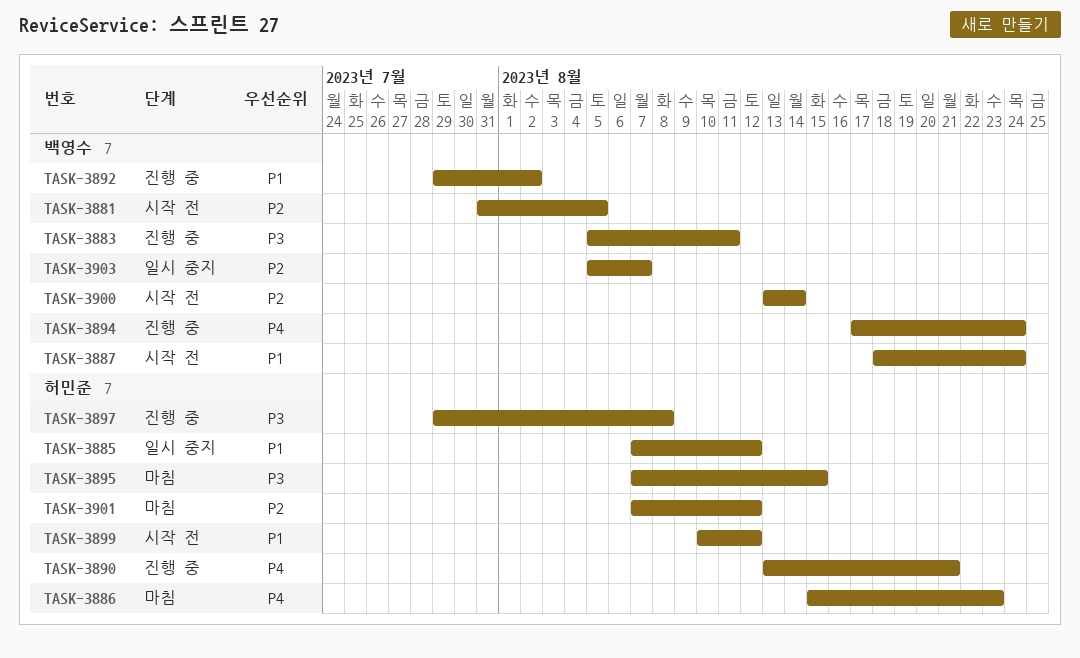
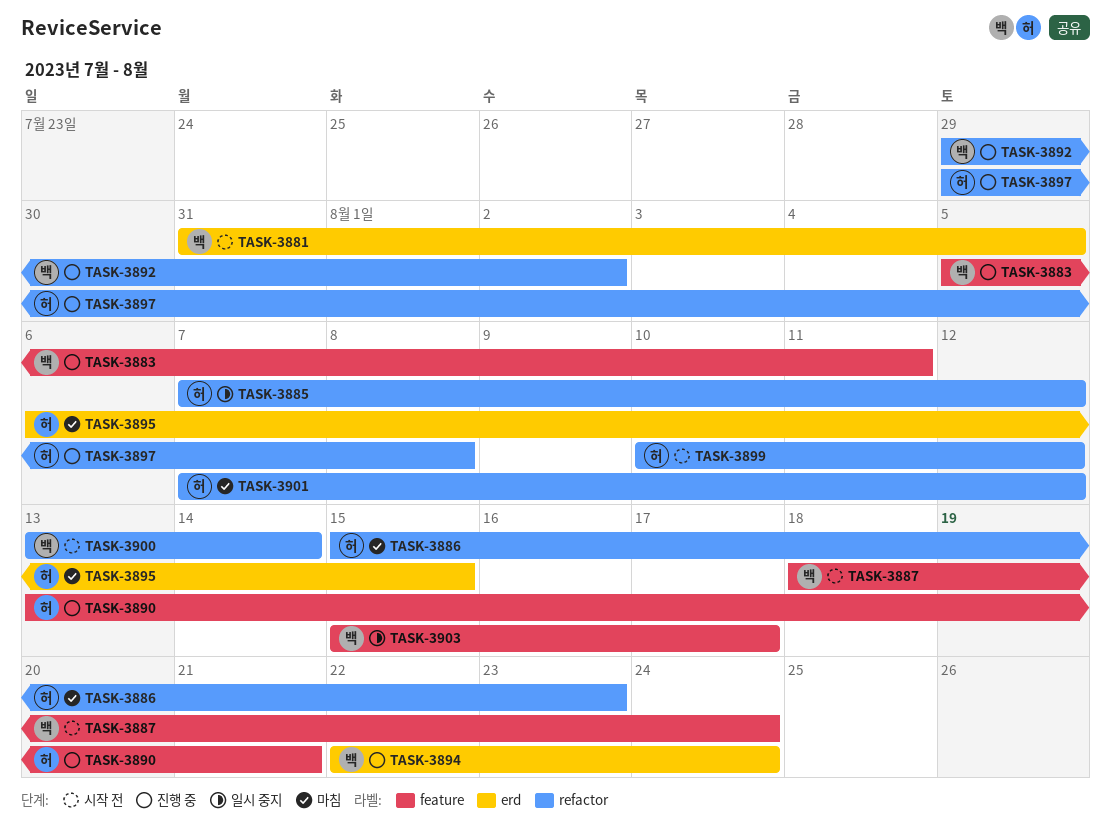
TASK-3894, start: Aug 17 -> Aug 22
TASK-3895, start: Aug 7 -> Aug 6
TASK-3903, start: Aug 5 -> Aug 15
TASK-3903, due: Aug 7 -> Aug 17

